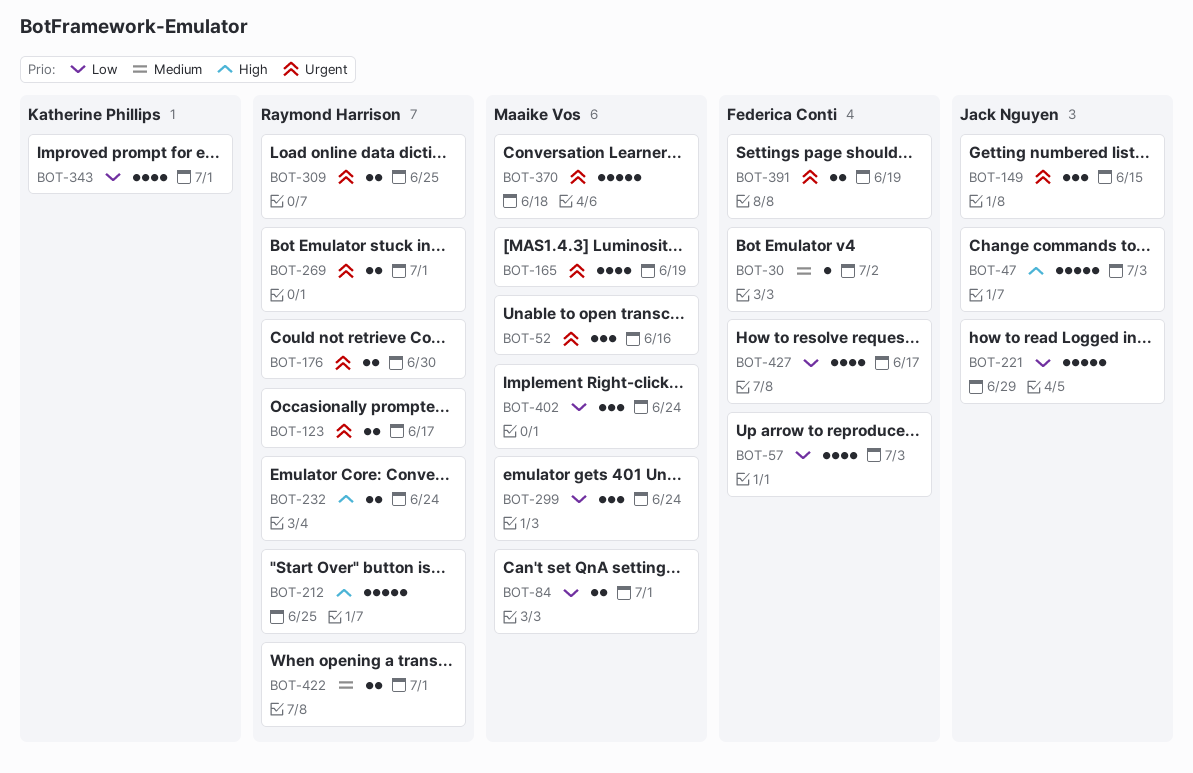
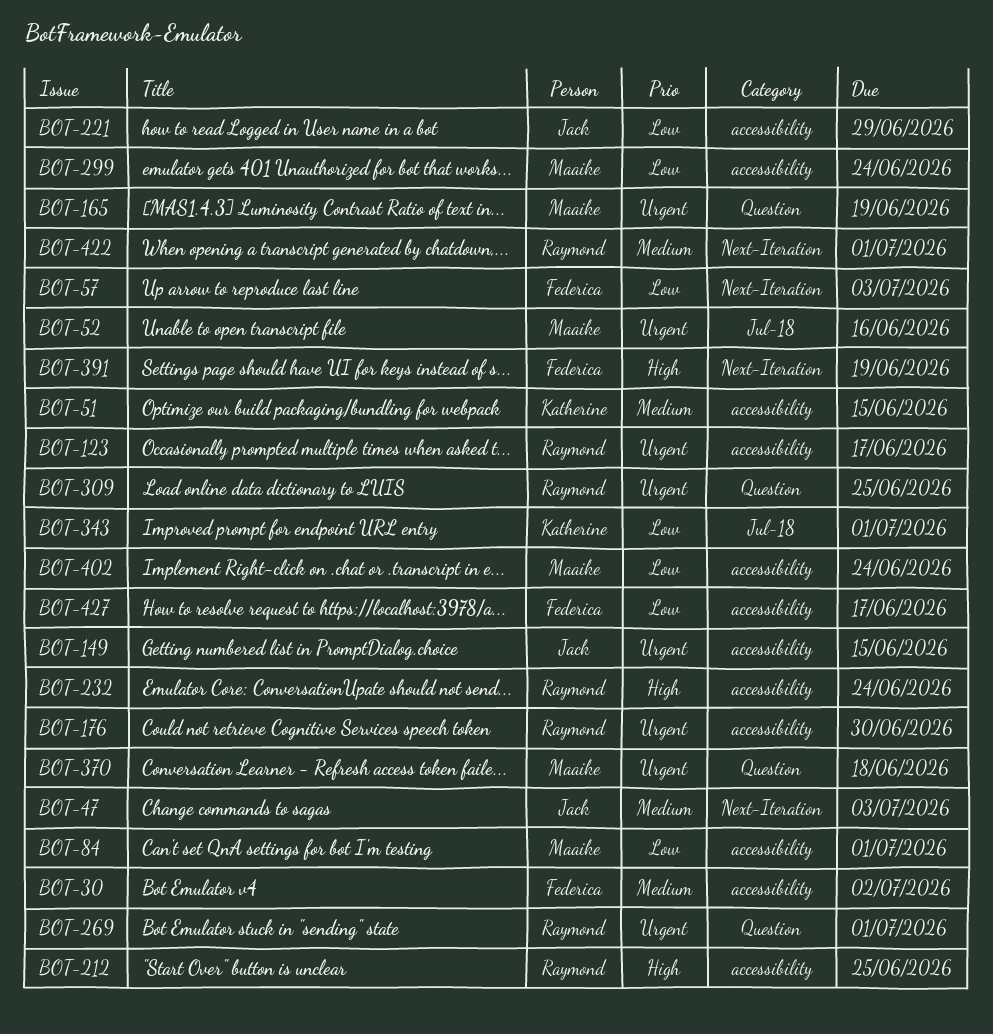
BOT-47, priority: High -> Medium
BOT-51: none -> present
BOT-391, priority: Urgent -> High

